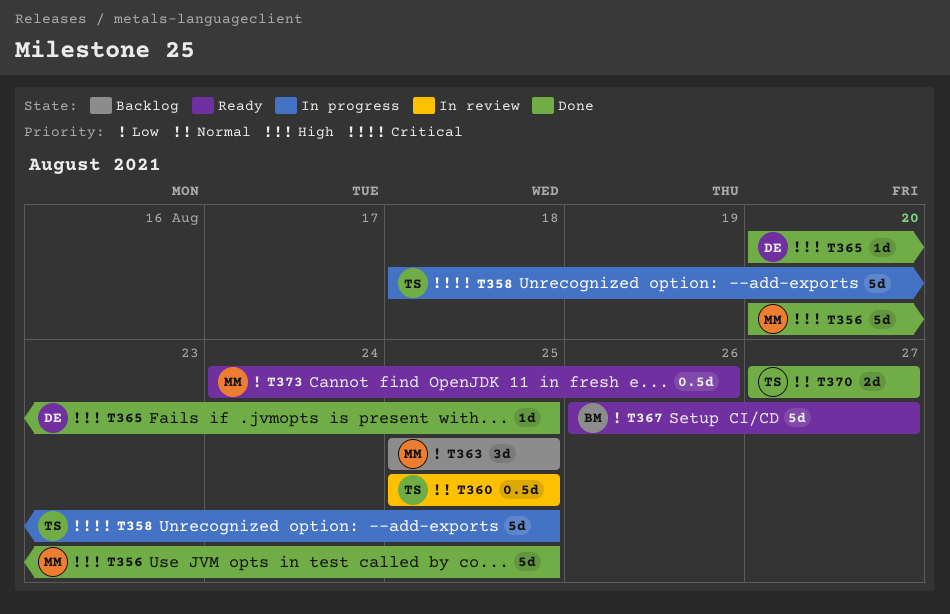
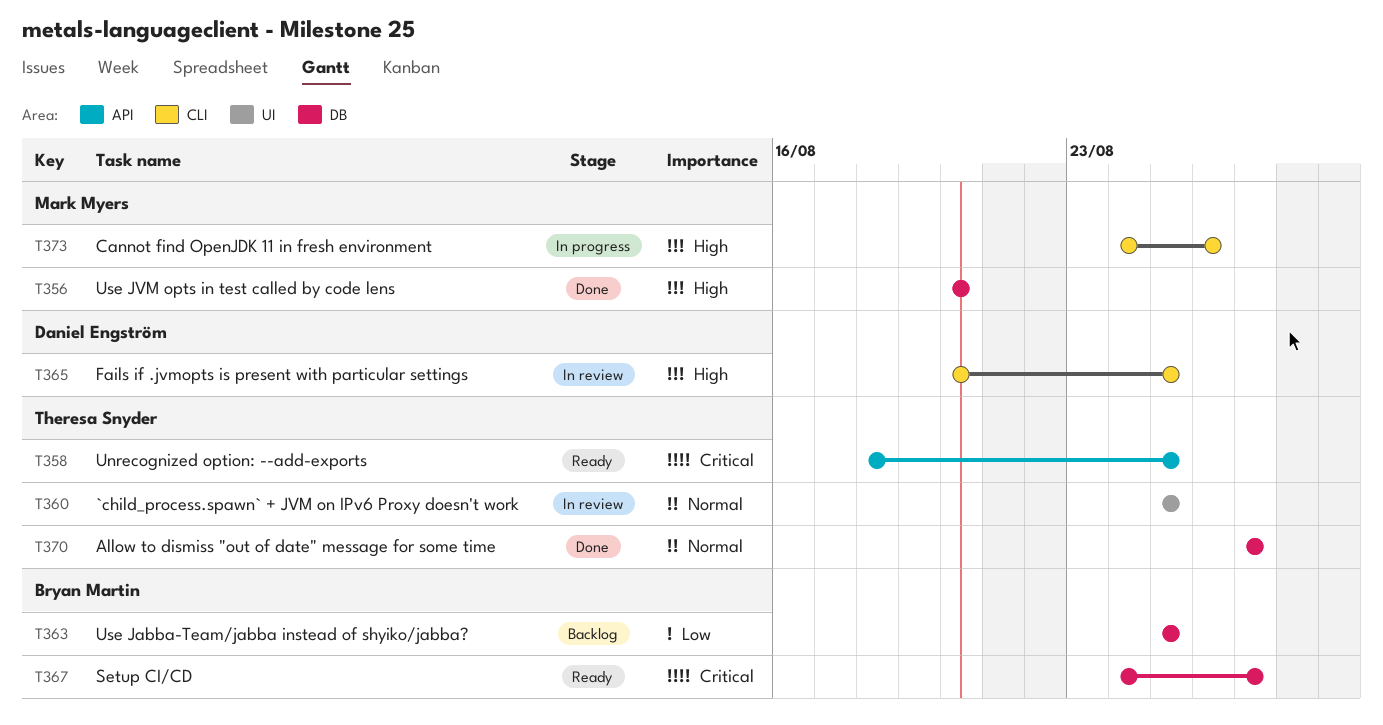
T356, due: Aug 25 -> Aug 20
T358, status: In progress -> Ready
T363, owner: Mark Myers -> Bryan Martin
T365, status: Done -> In review
T367, priority: Low -> Critical
T367, start: Aug 26 -> Aug 24
T373, status: Ready -> In progress
T373, priority: Low -> High

